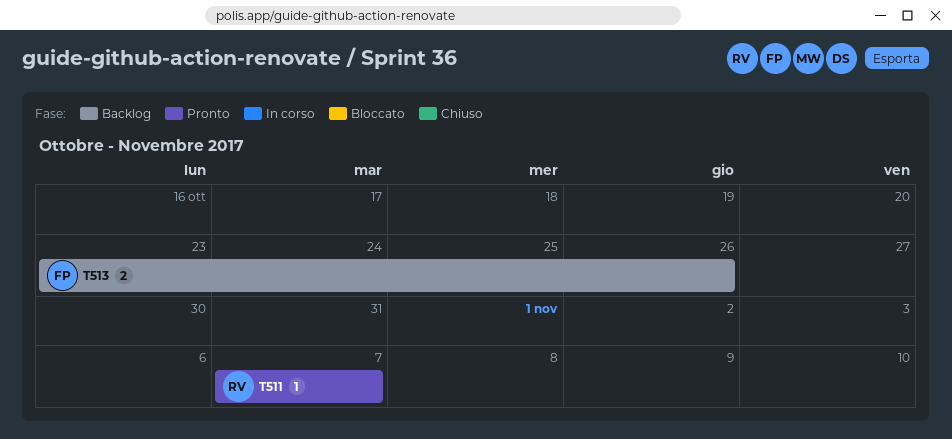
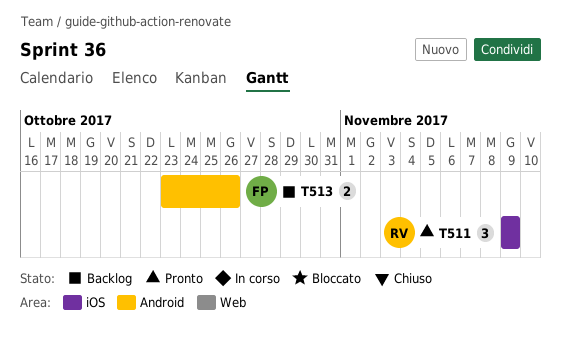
T511, estimate: 1 -> 3
T511, start: Nov 7 -> Nov 9
T511, due: Nov 7 -> Nov 9

